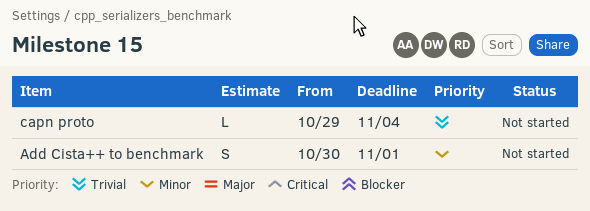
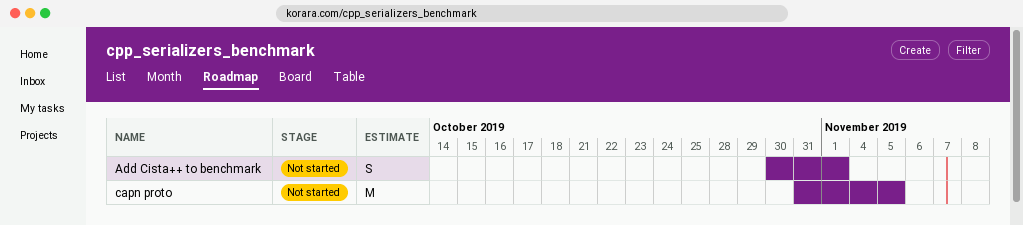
capn proto, estimate: L -> M
capn proto, start: Oct 29 -> Oct 31
capn proto, due: Nov 4 -> Nov 5

